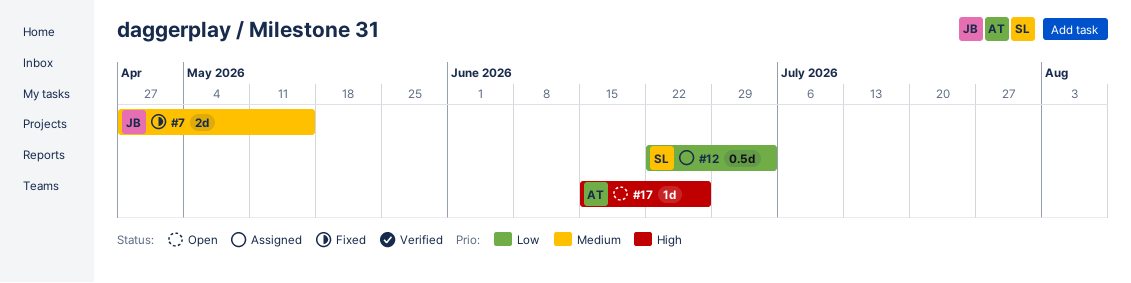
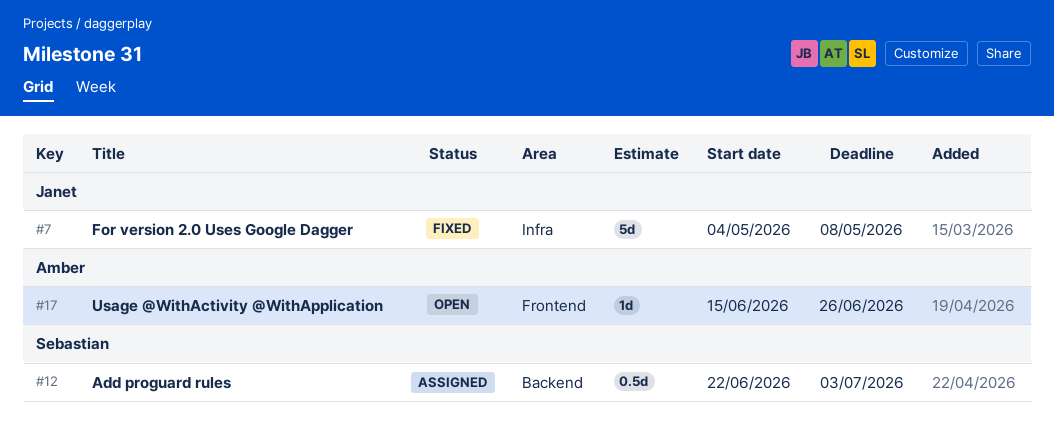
#7, estimate: 2d -> 5d
#7, start: Apr 27 -> May 4
#7, due: May 15 -> May 8

